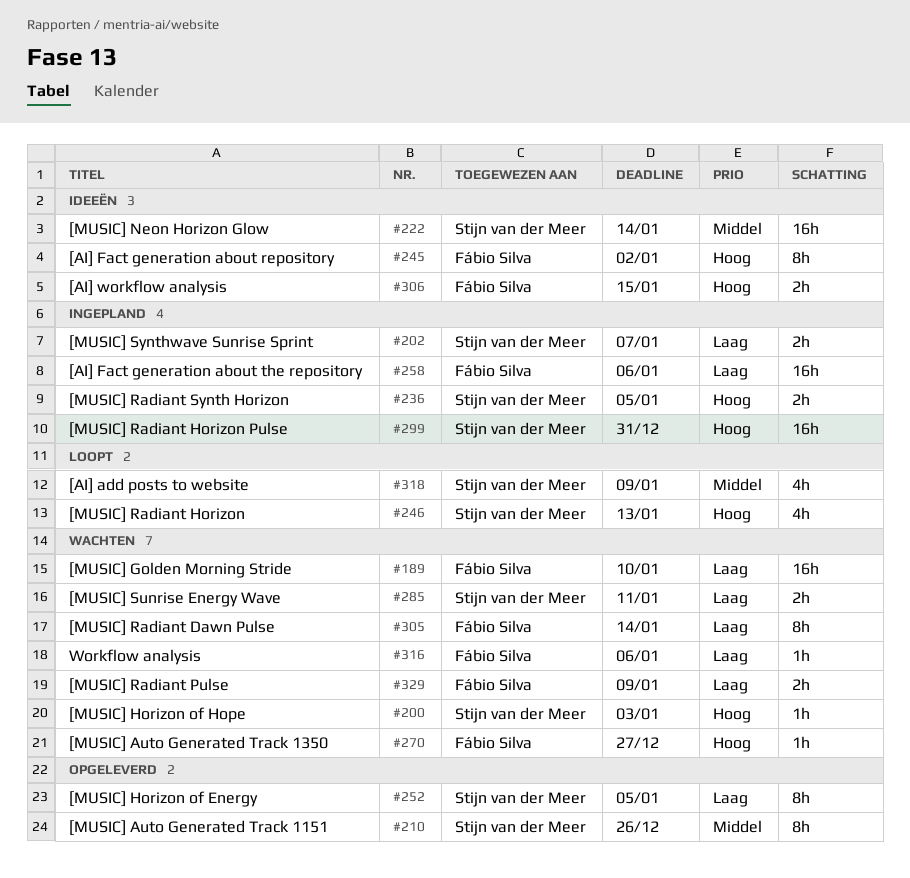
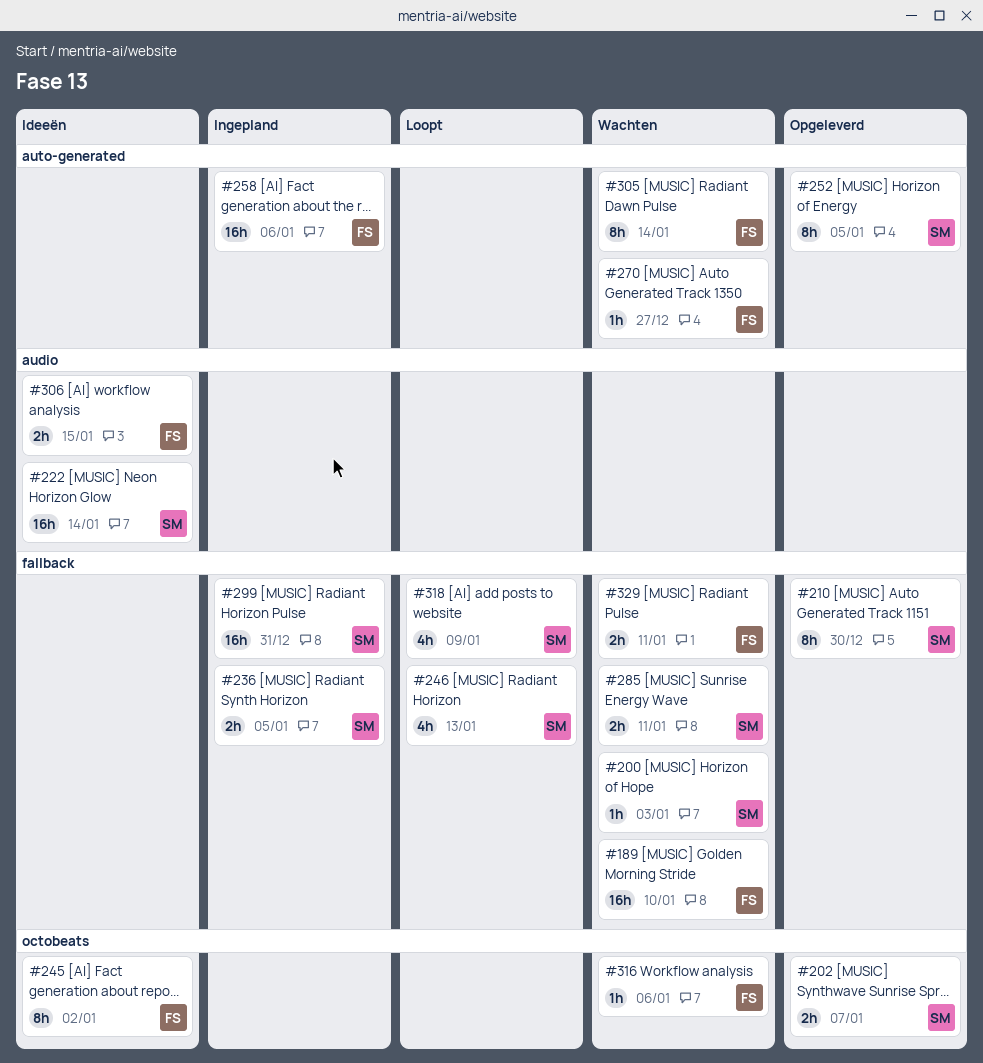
#202, status: Ingepland -> Opgeleverd
#210, due: Dec 26 -> Dec 30
#329, due: Jan 9 -> Jan 11

